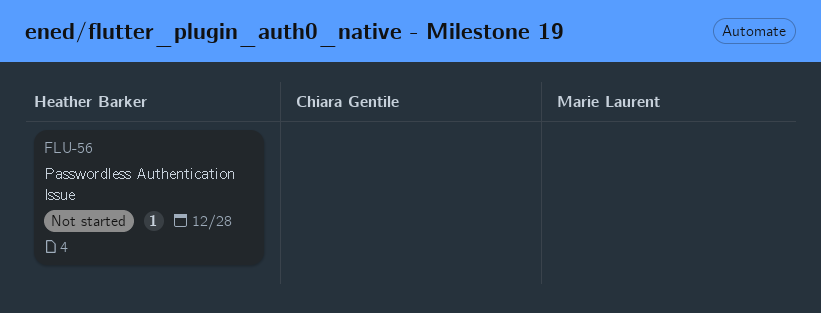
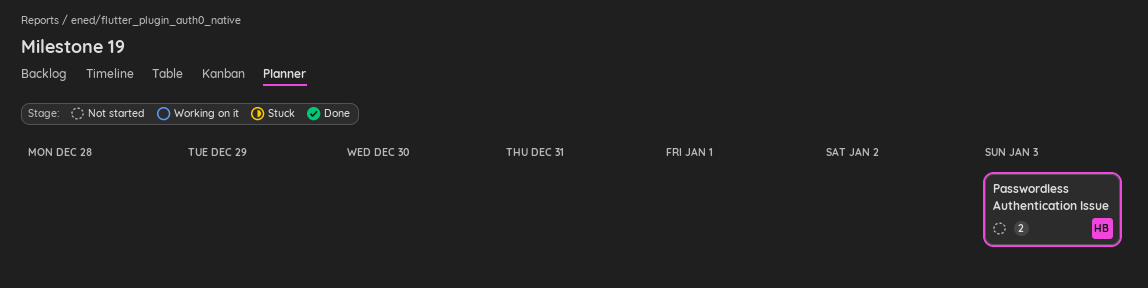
Passwordless Authentication Issue, estimate: 1 -> 2
Passwordless Authentication Issue, due: Dec 28 -> Jan 3

